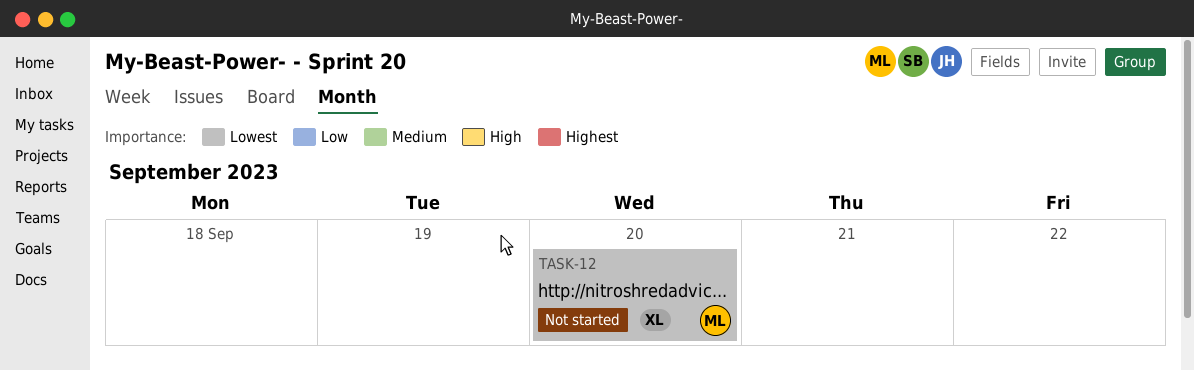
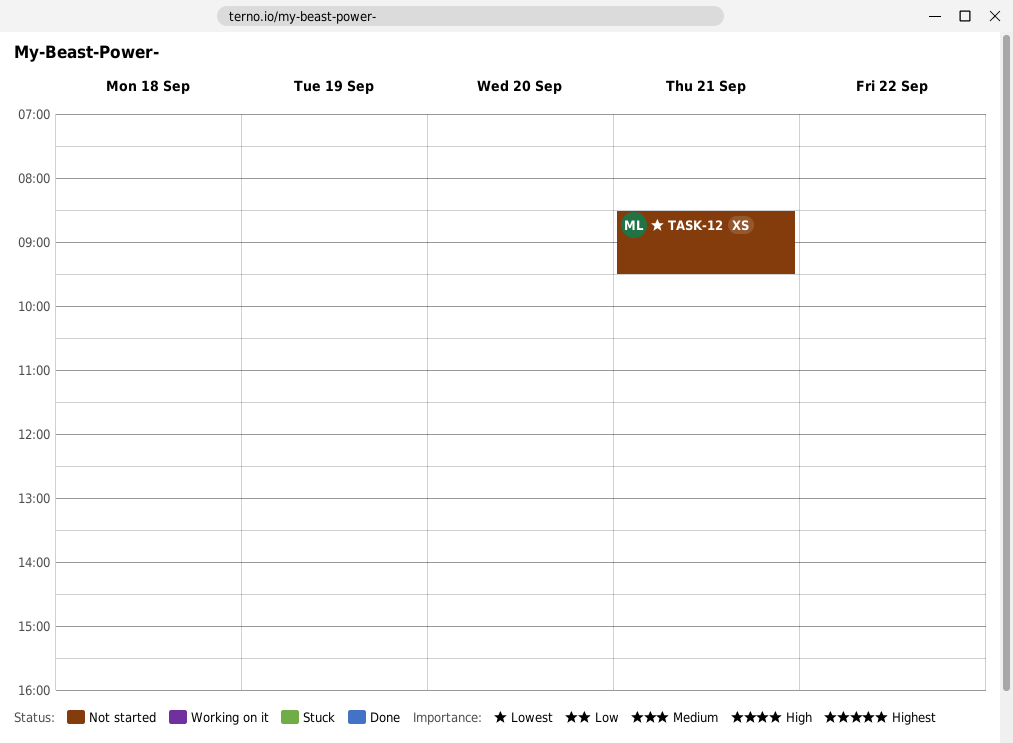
TASK-12, estimate: XL -> XS
TASK-12, day: Sep 20 -> Sep 21

